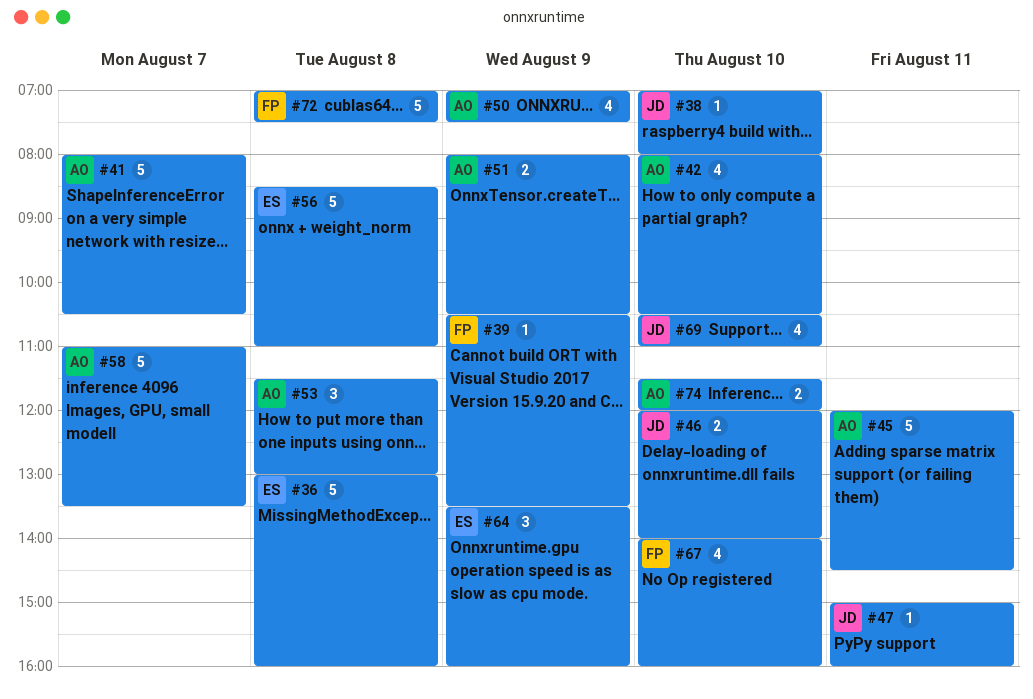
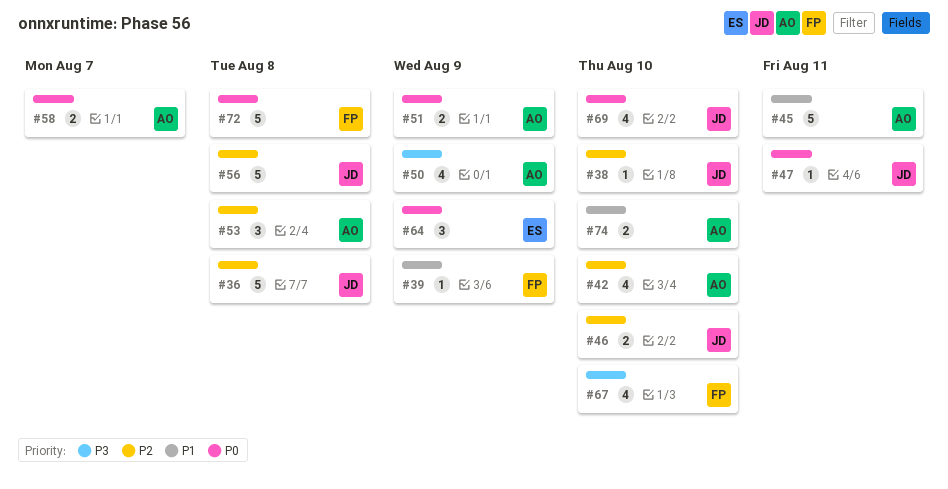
#36, owner: ES -> JD
#41: present -> none
#56, owner: ES -> JD
#58, estimate: 5 -> 2

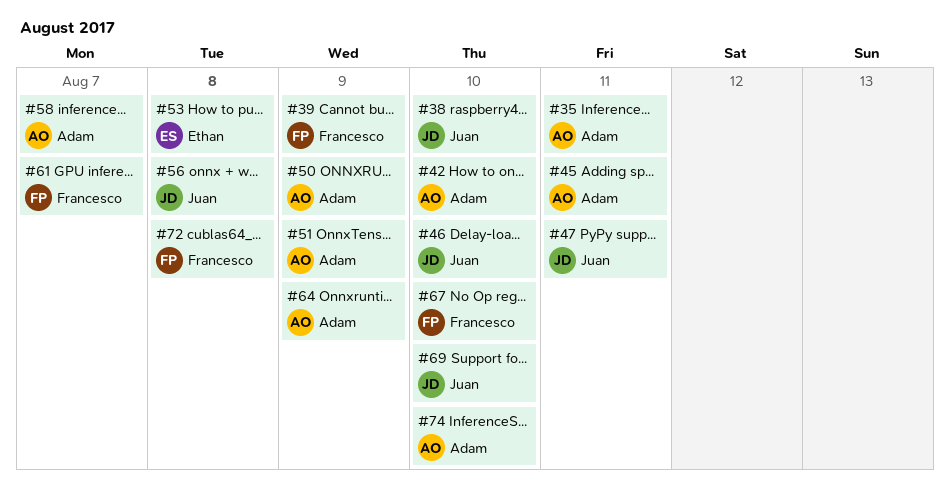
#35: none -> present
#36: present -> none
#53, owner: Adam -> Ethan
#61: none -> present
#64, owner: Ethan -> Adam

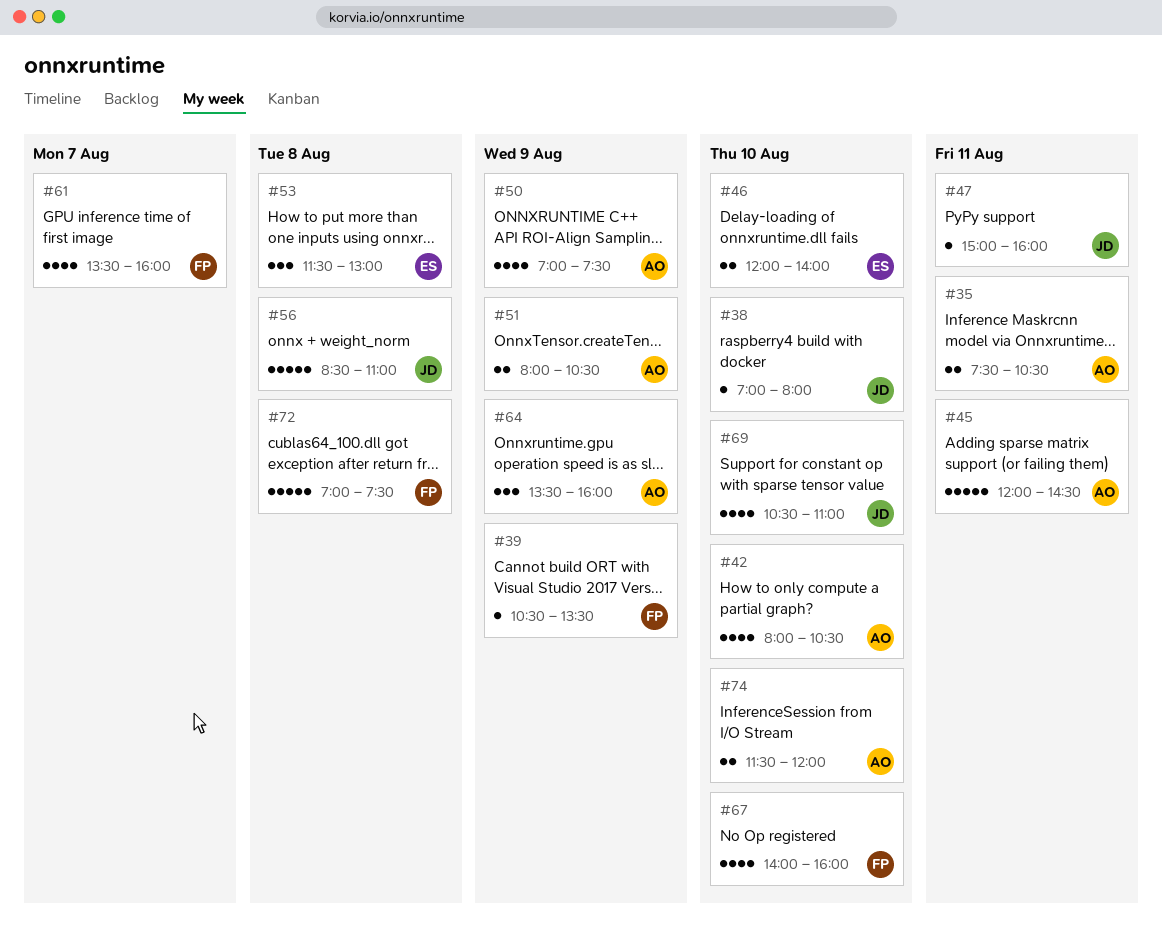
#46, owner: Juan -> Ethan
#58: present -> none

